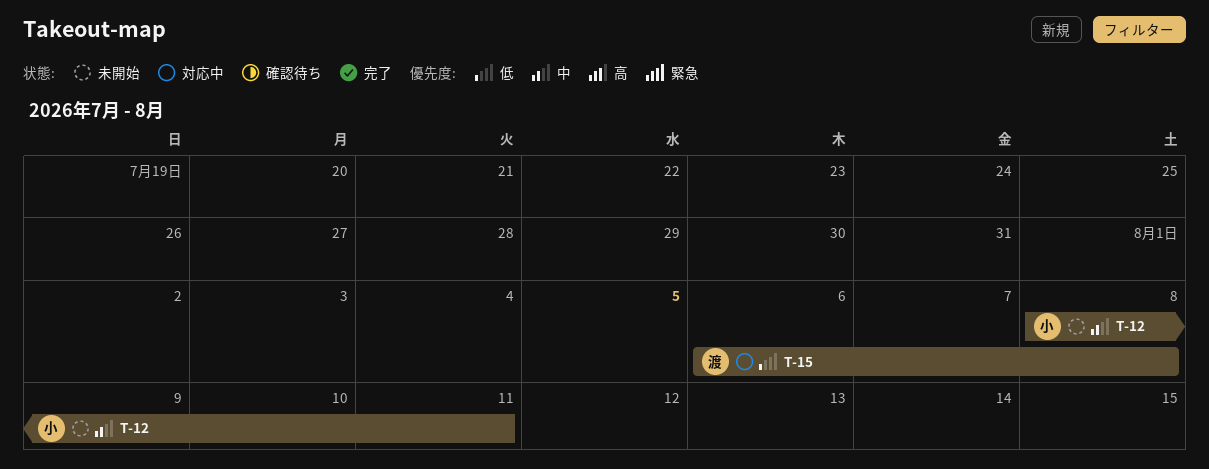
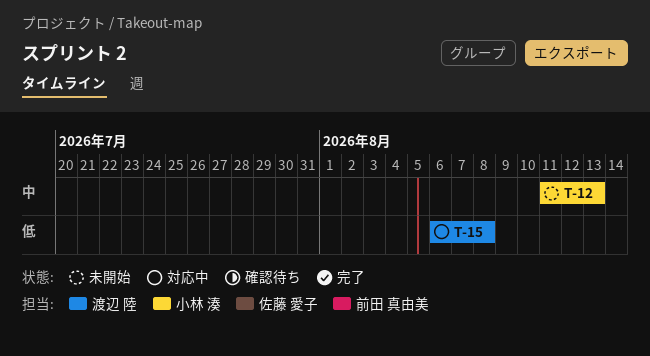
T-12, start: Aug 8 -> Aug 11
T-12, due: Aug 11 -> Aug 13

